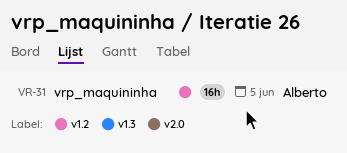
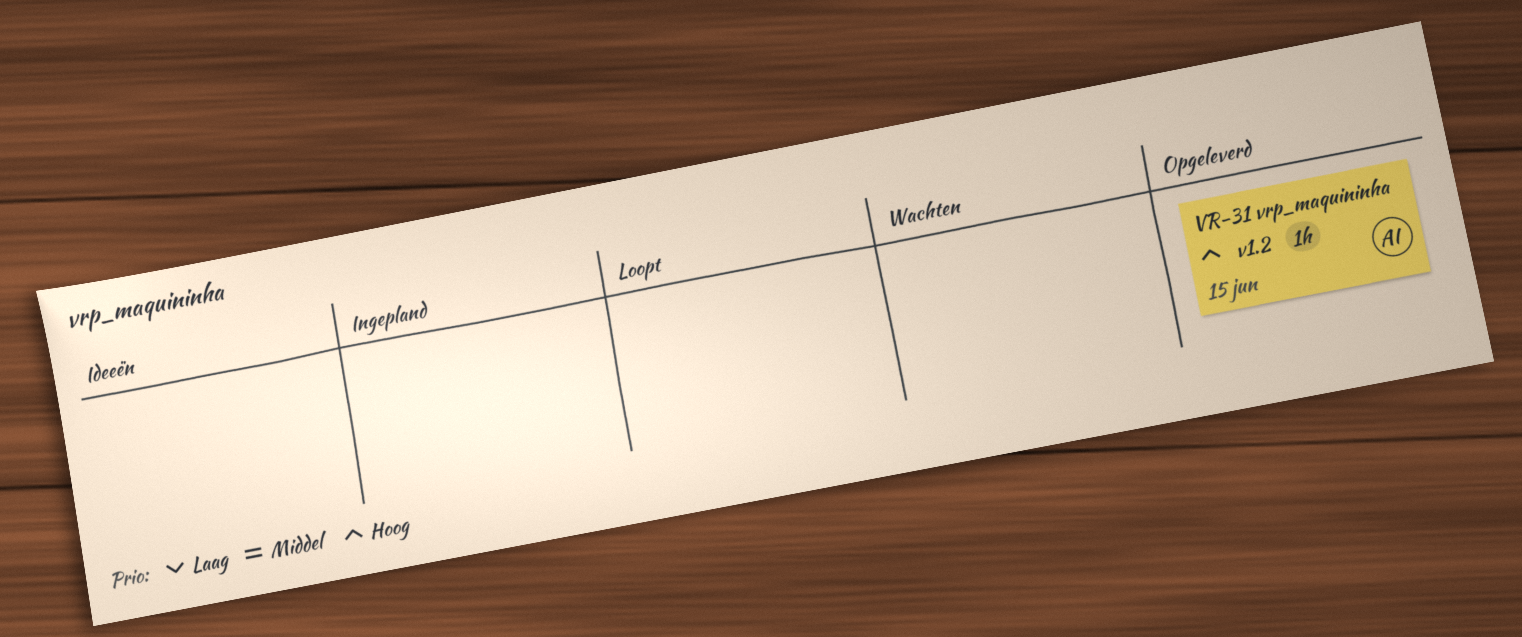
VR-31, estimate: 16h -> 1h
VR-31, due: Jun 5 -> Jun 15

